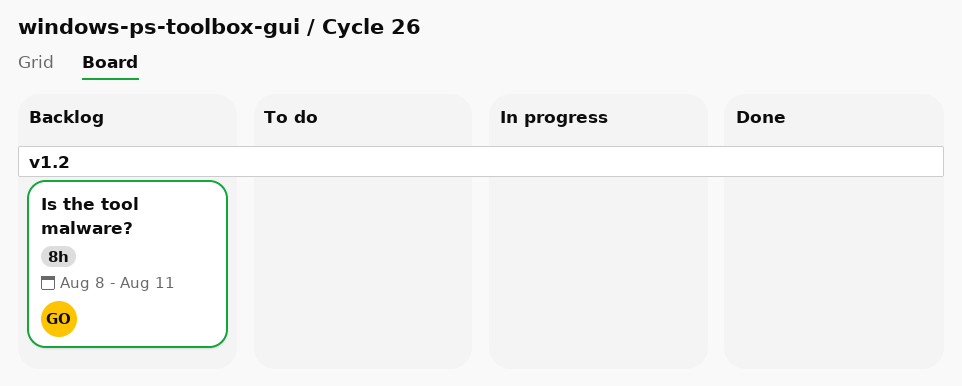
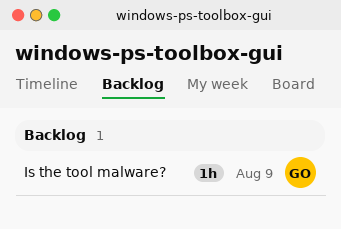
Is the tool malware?, estimate: 8h -> 1h
Is the tool malware?, due: Aug 11 -> Aug 9

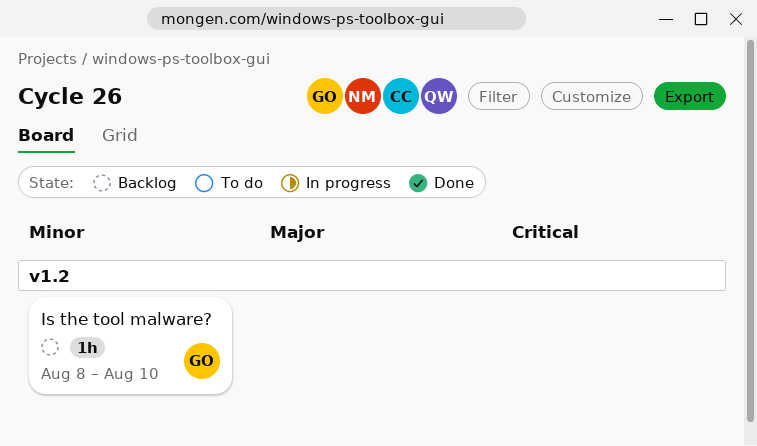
Is the tool malware?, due: Aug 9 -> Aug 10

